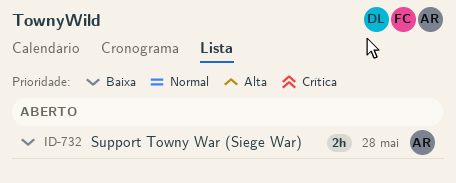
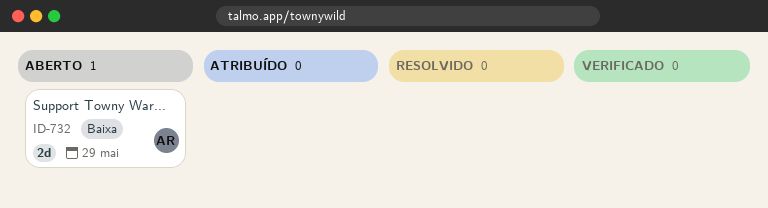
ID-732, estimate: 2h -> 2d
ID-732, due: May 28 -> May 29

